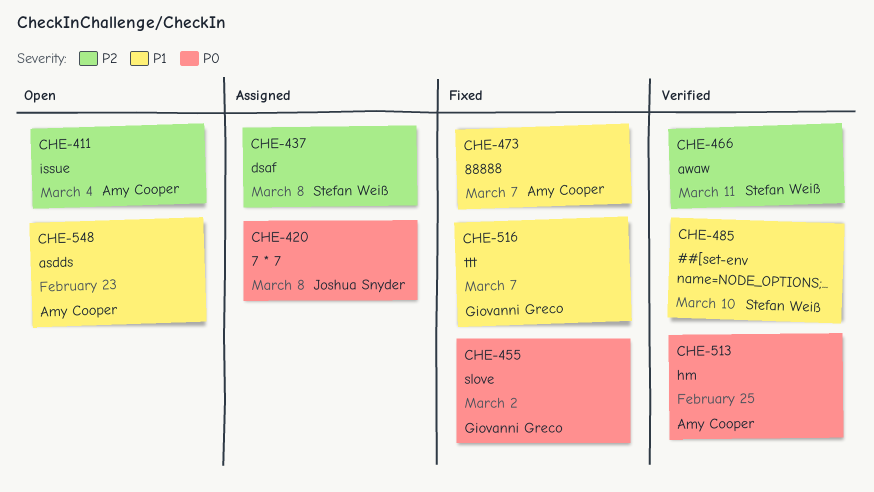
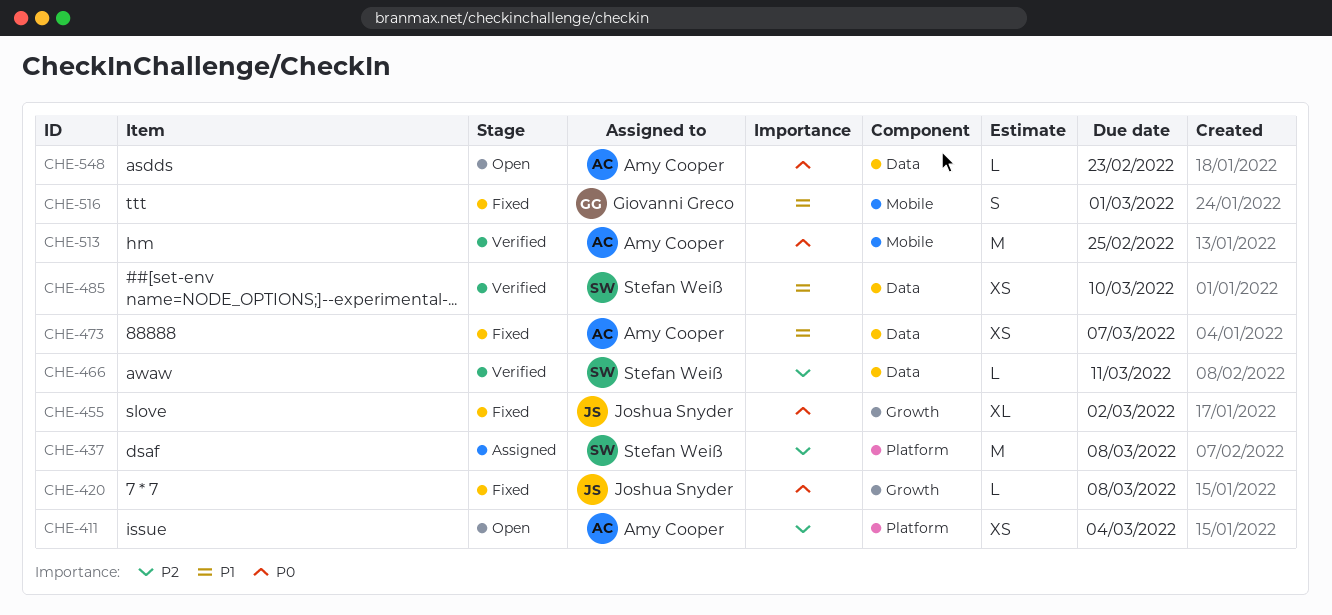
CHE-420, status: Assigned -> Fixed
CHE-455, owner: Giovanni Greco -> Joshua Snyder
CHE-516, due: Mar 7 -> Mar 1
CHE-548, priority: P1 -> P0

